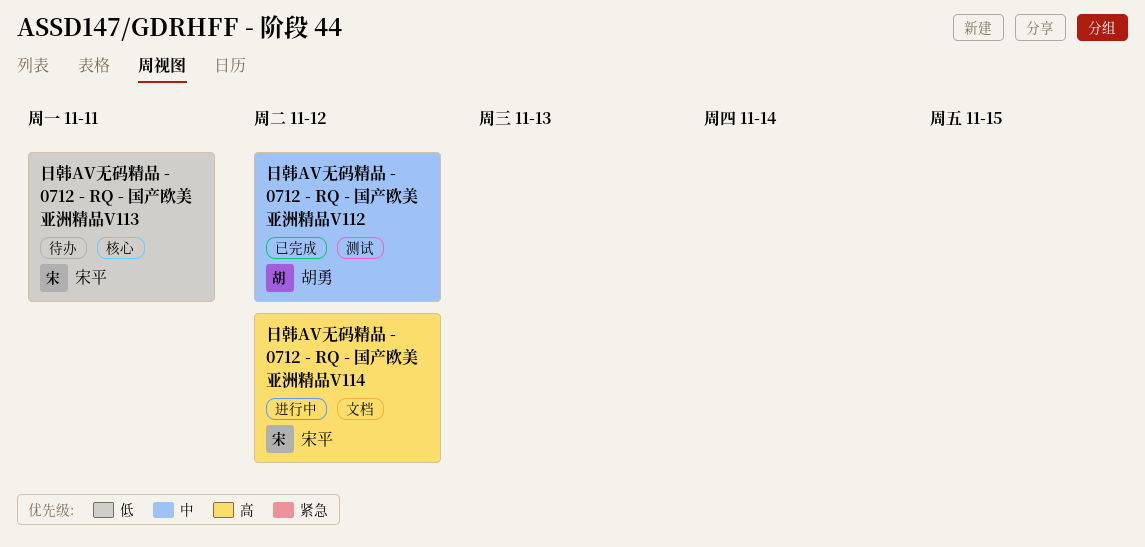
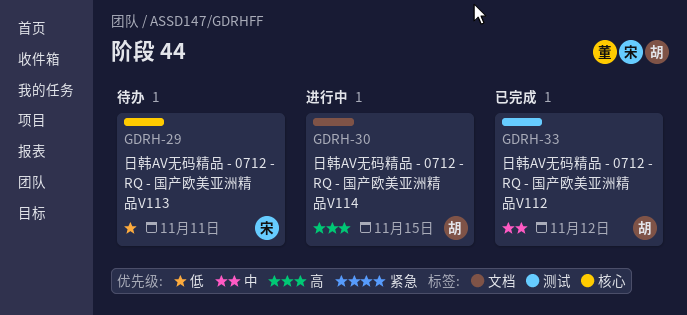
日韩AV无码精品 - 0712 - RQ - 国产欧美亚洲精品V114, owner: 宋平 -> 胡勇
日韩AV无码精品 - 0712 - RQ - 国产欧美亚洲精品V114, due: Nov 12 -> Nov 15

